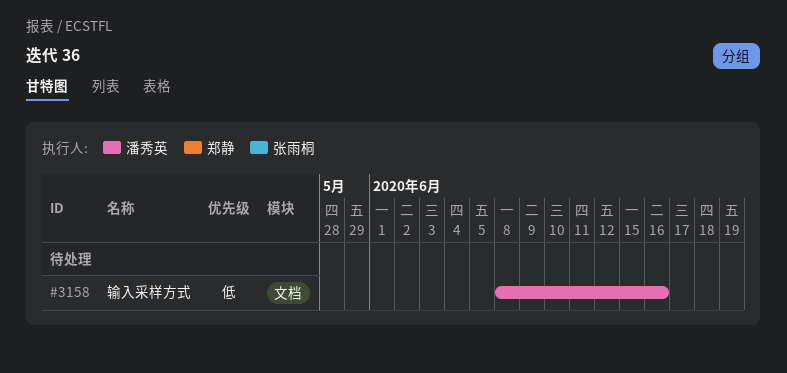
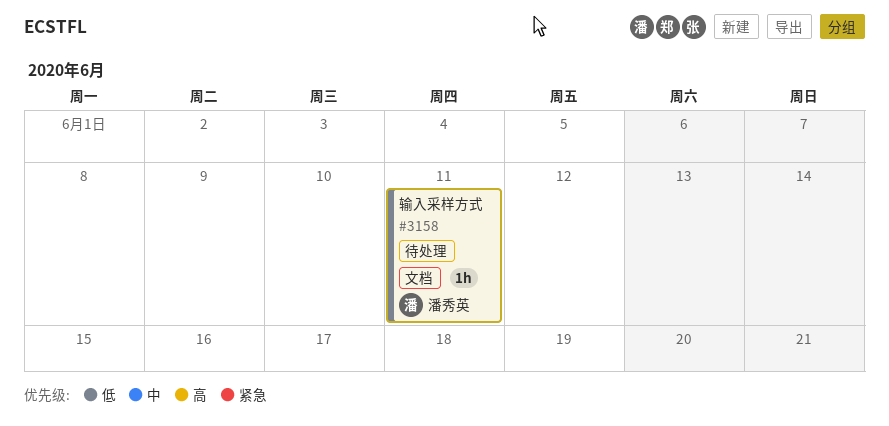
#3158, due: Jun 16 -> Jun 11

